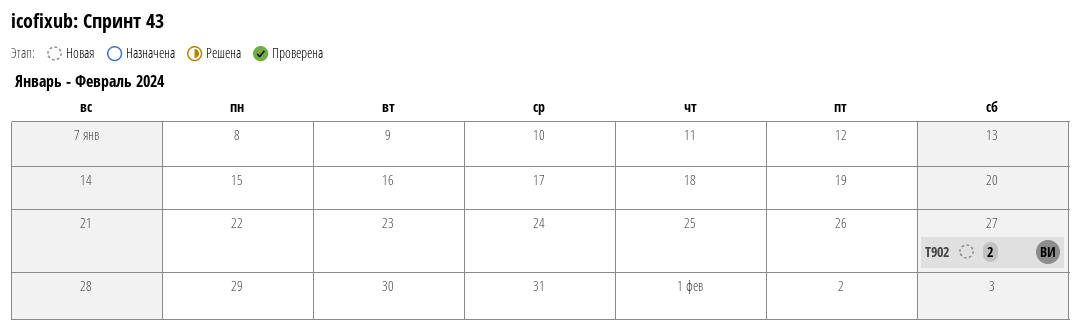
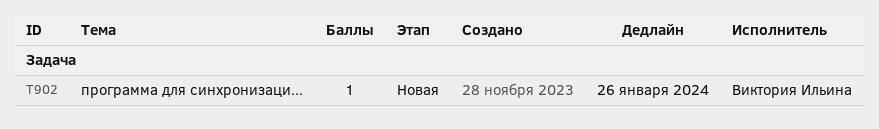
T902, estimate: 2 -> 1
T902, due: Jan 27 -> Jan 26

